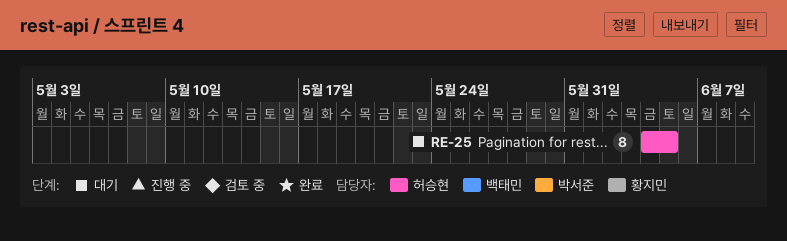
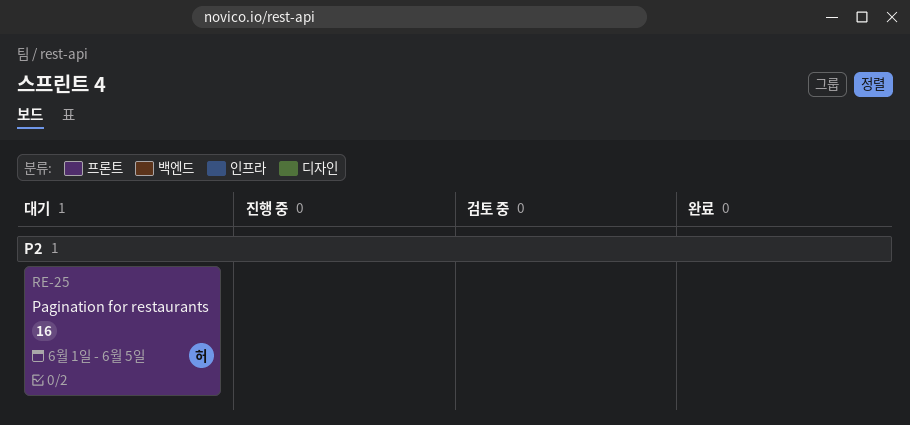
RE-25, estimate: 8 -> 16
RE-25, start: Jun 4 -> Jun 1

